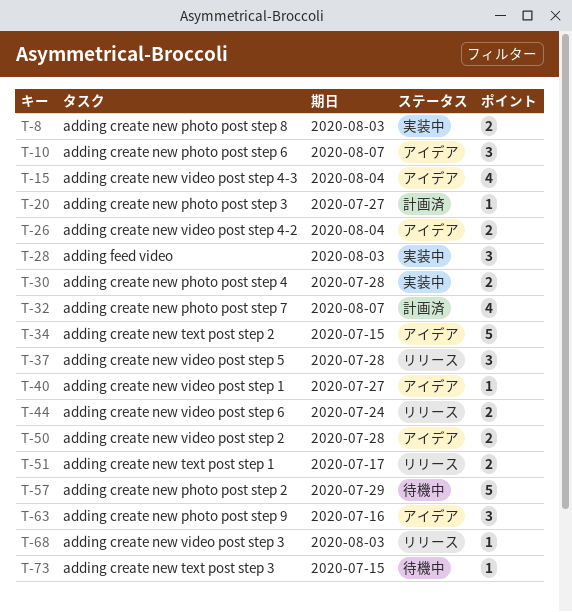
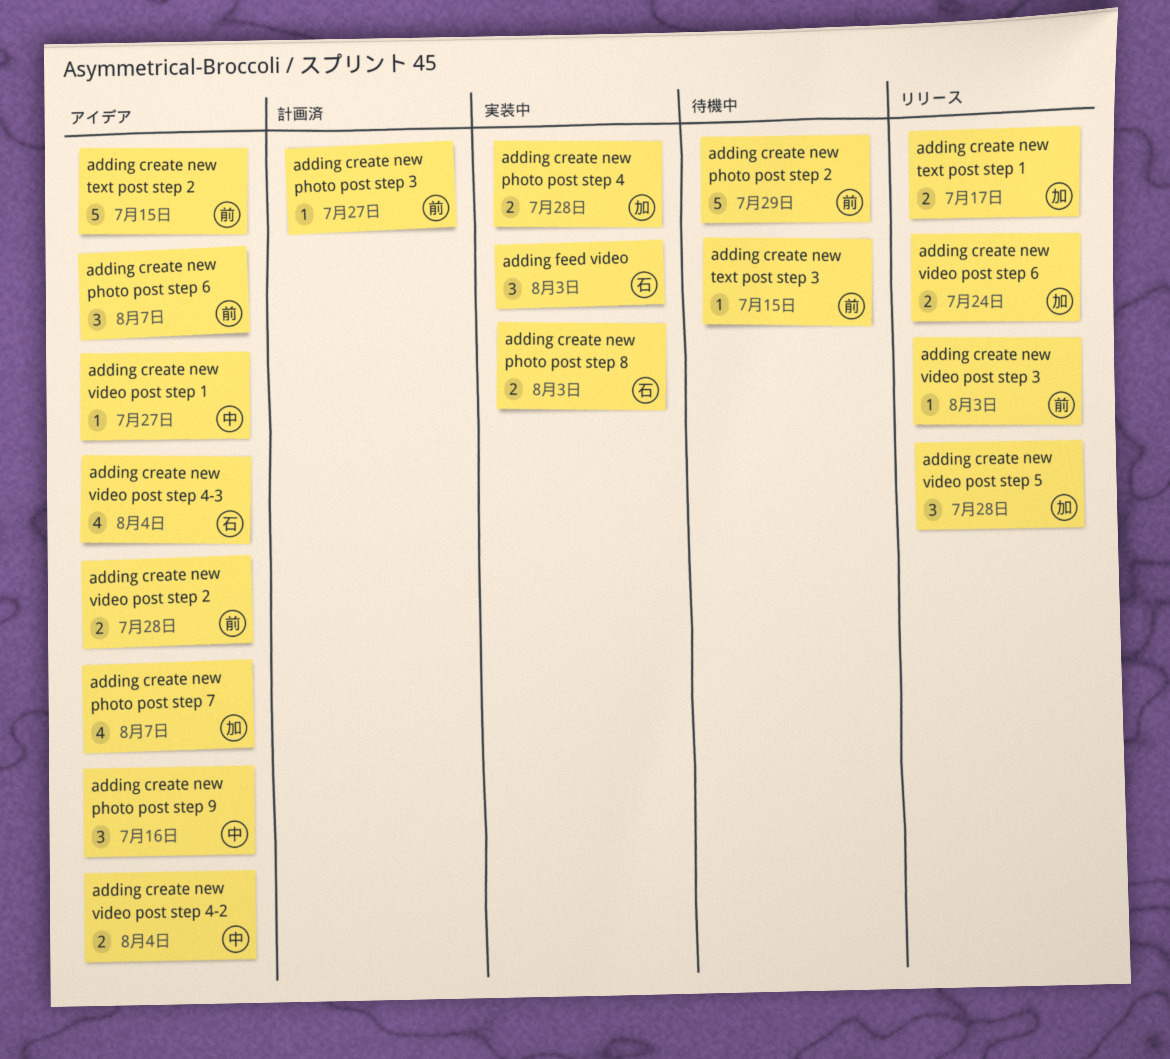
adding create new photo post step 7, status: 計画済 -> アイデア

